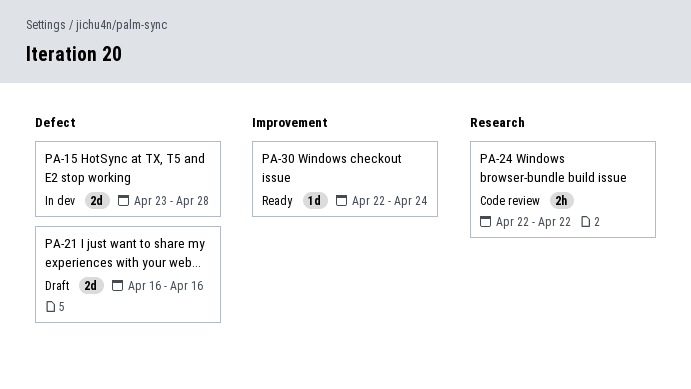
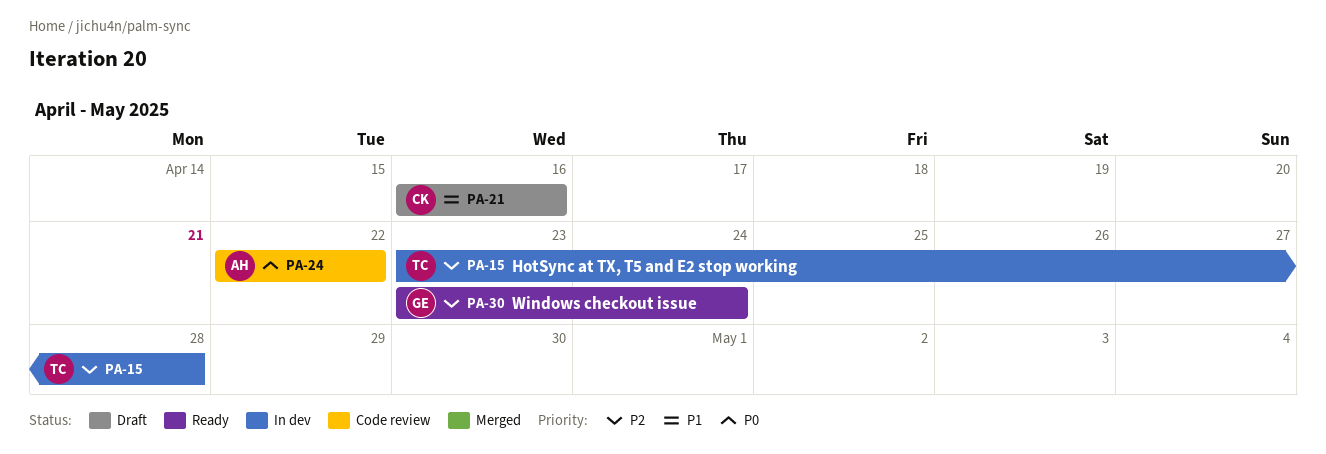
PA-30, start: Apr 22 -> Apr 23

